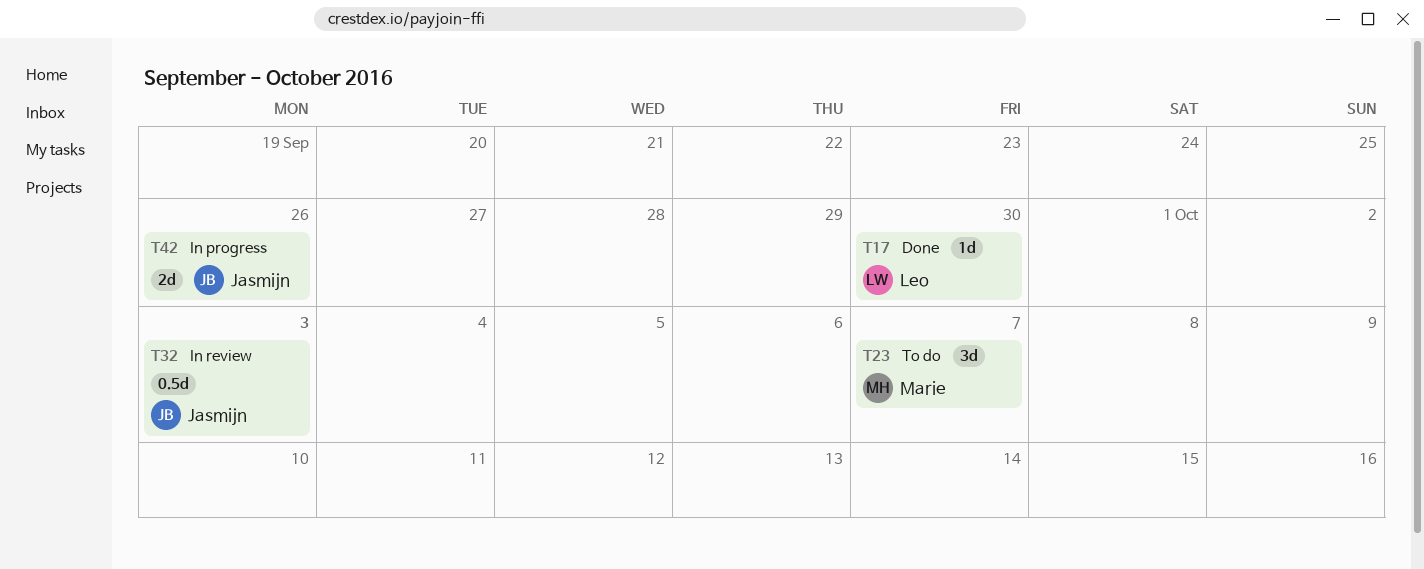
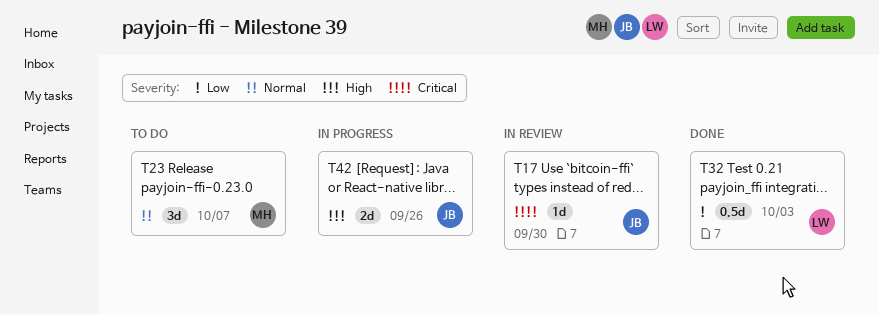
T17, status: Done -> In review
T17, owner: Leo -> Jasmijn
T32, status: In review -> Done
T32, owner: Jasmijn -> Leo

